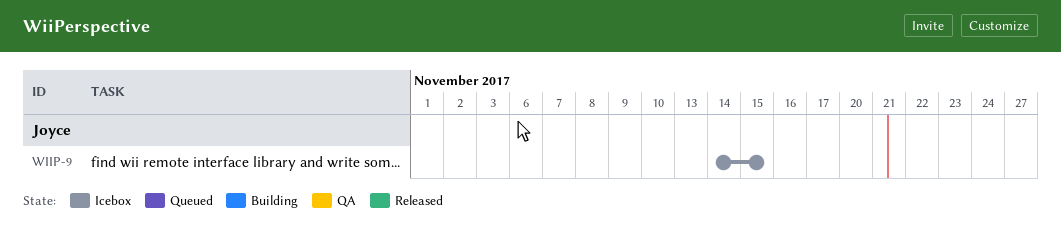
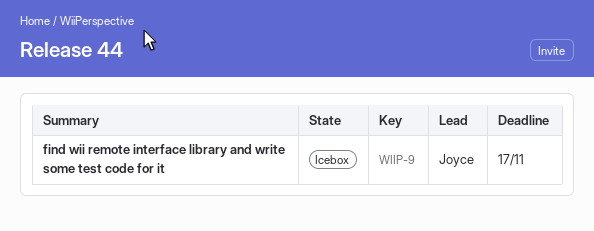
WIIP-9, due: Nov 15 -> Nov 17

